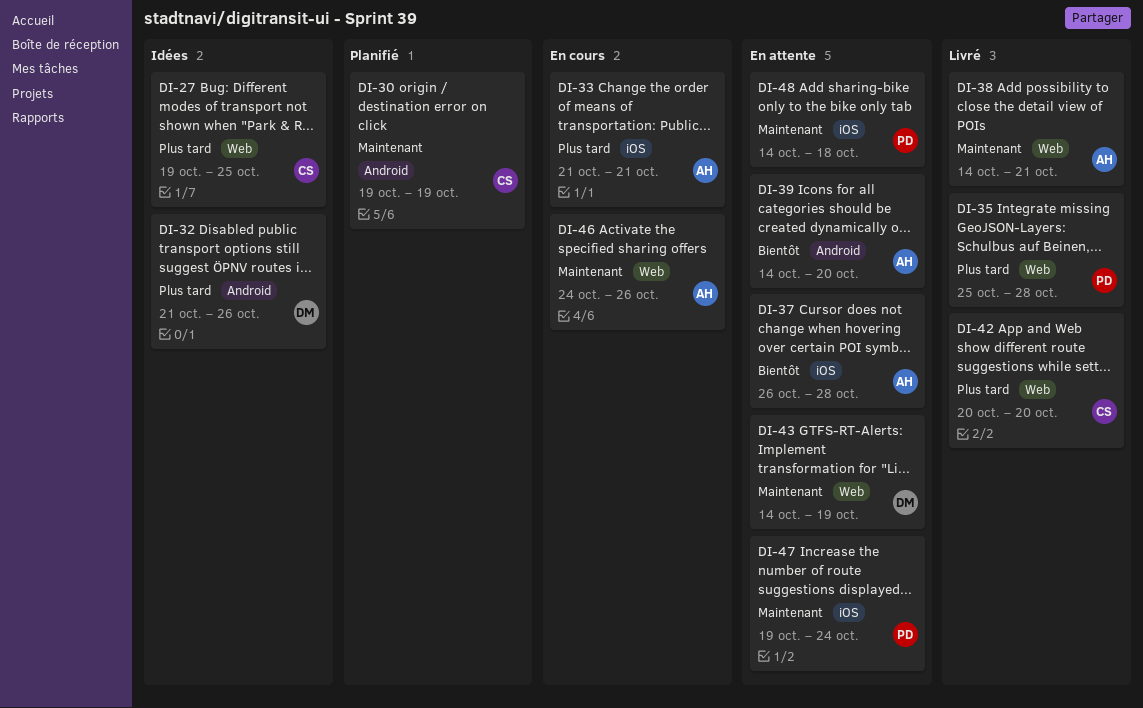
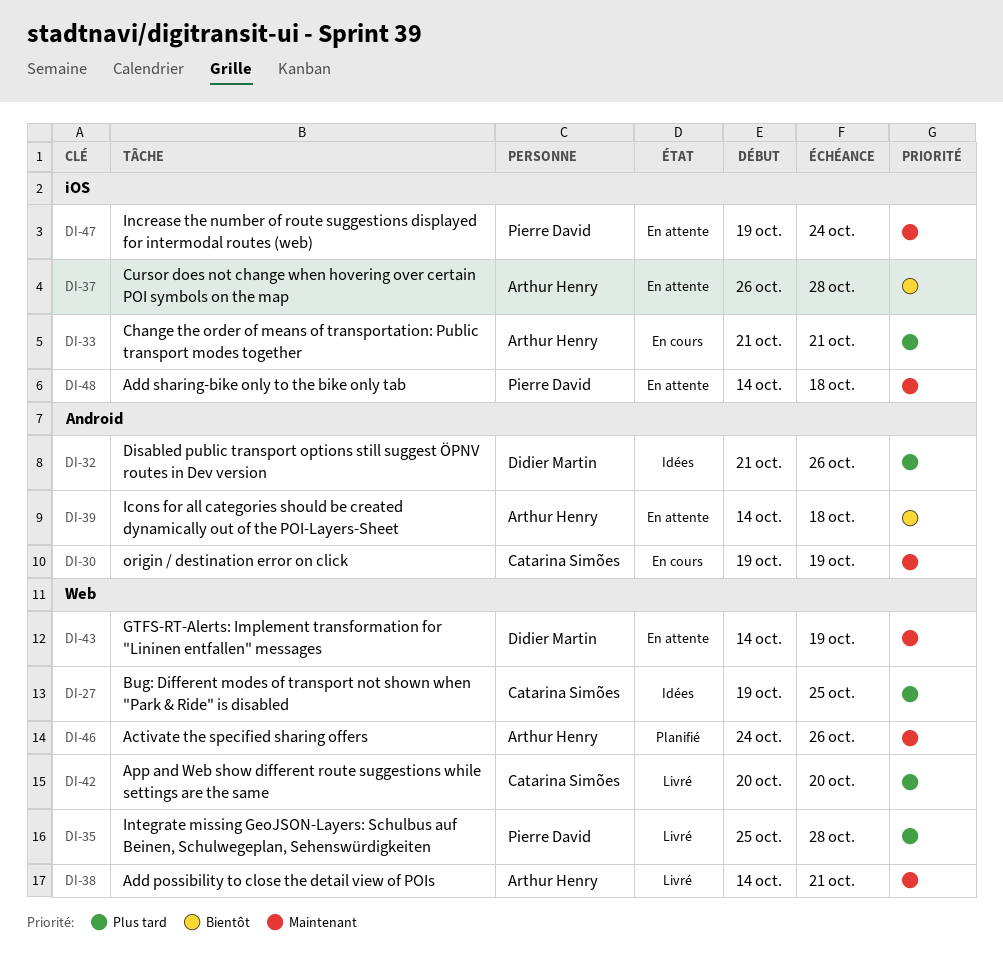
DI-30, status: Planifié -> En cours
DI-39, due: Oct 20 -> Oct 18
DI-46, status: En cours -> Planifié

